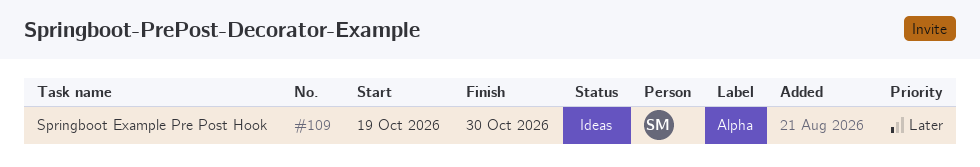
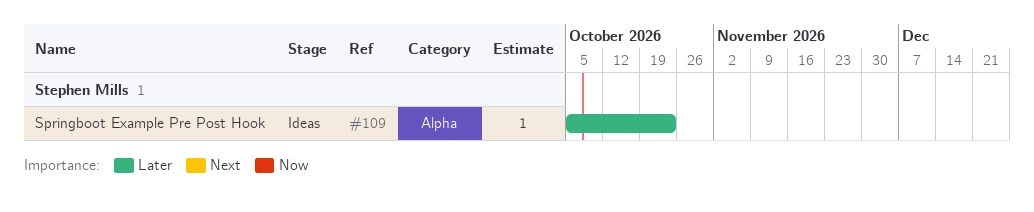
#109, start: Oct 19 -> Oct 5
#109, due: Oct 30 -> Oct 23

